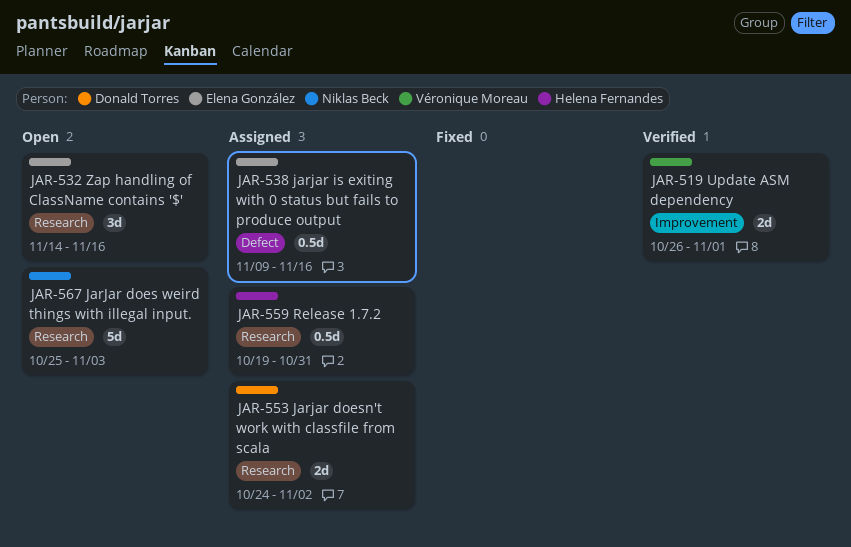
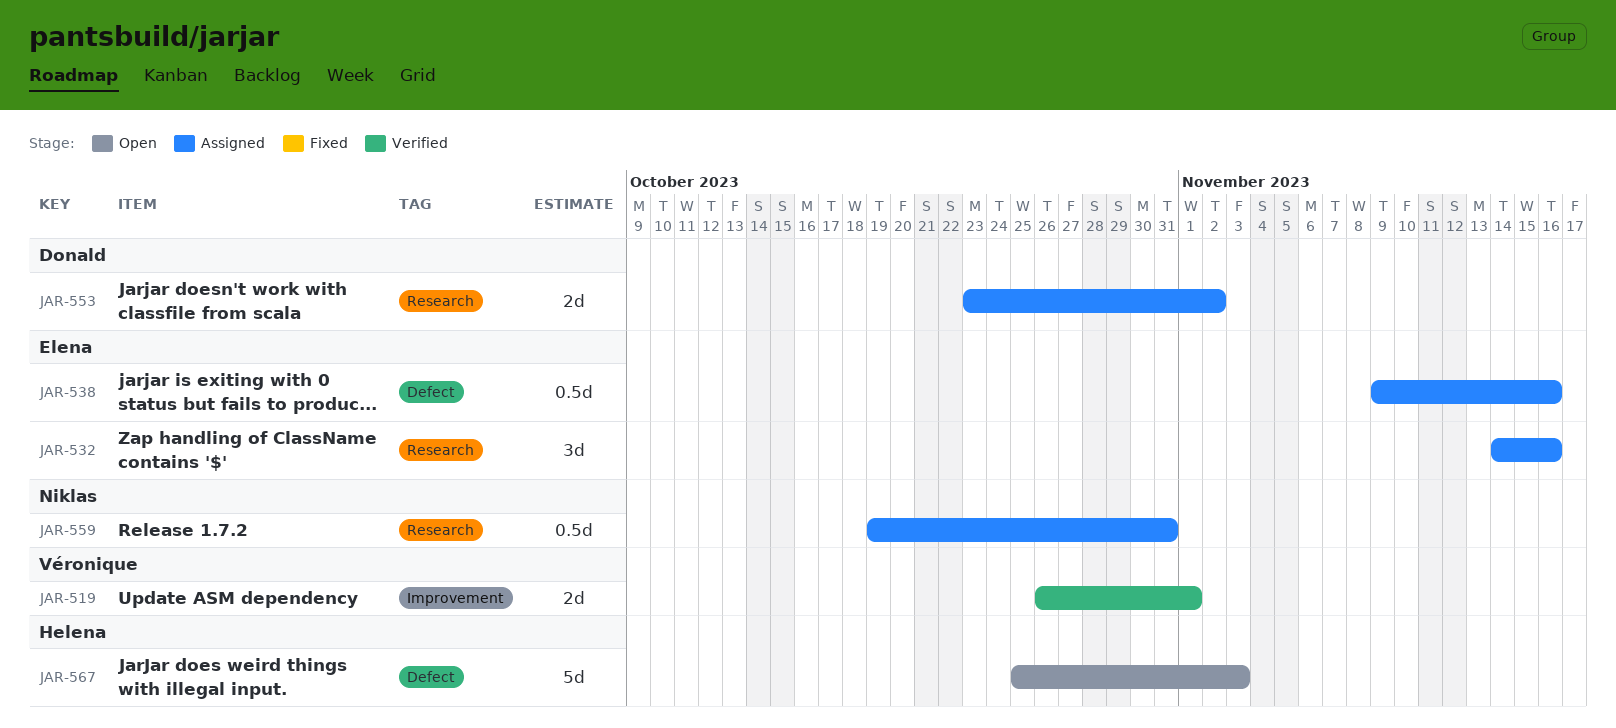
JAR-532, status: Open -> Assigned
JAR-553, start: Oct 24 -> Oct 23
JAR-559, owner: Helena Fernandes -> Niklas Beck
JAR-567, owner: Niklas Beck -> Helena Fernandes
JAR-567, label: Research -> Defect

